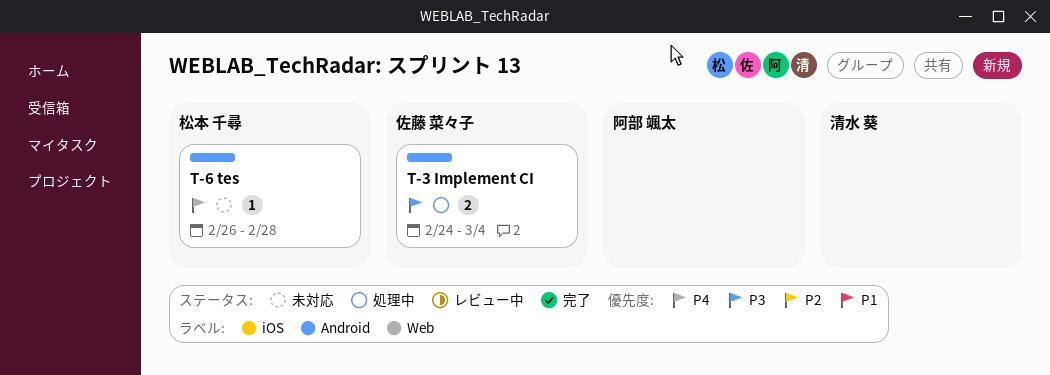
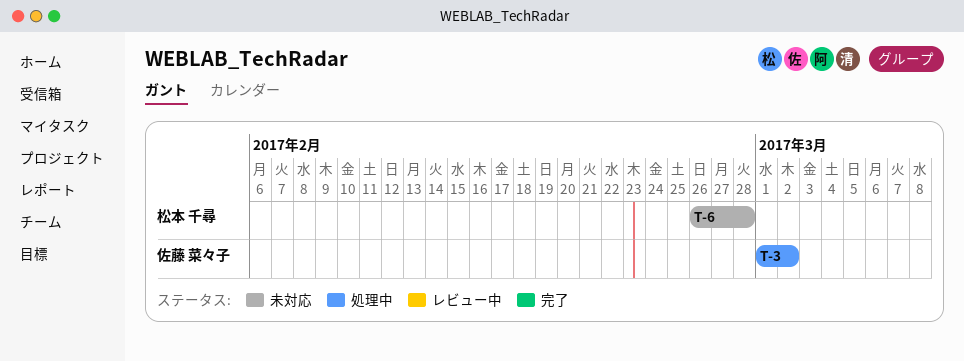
T-3, start: Feb 24 -> Mar 1
T-3, due: Mar 4 -> Mar 2

